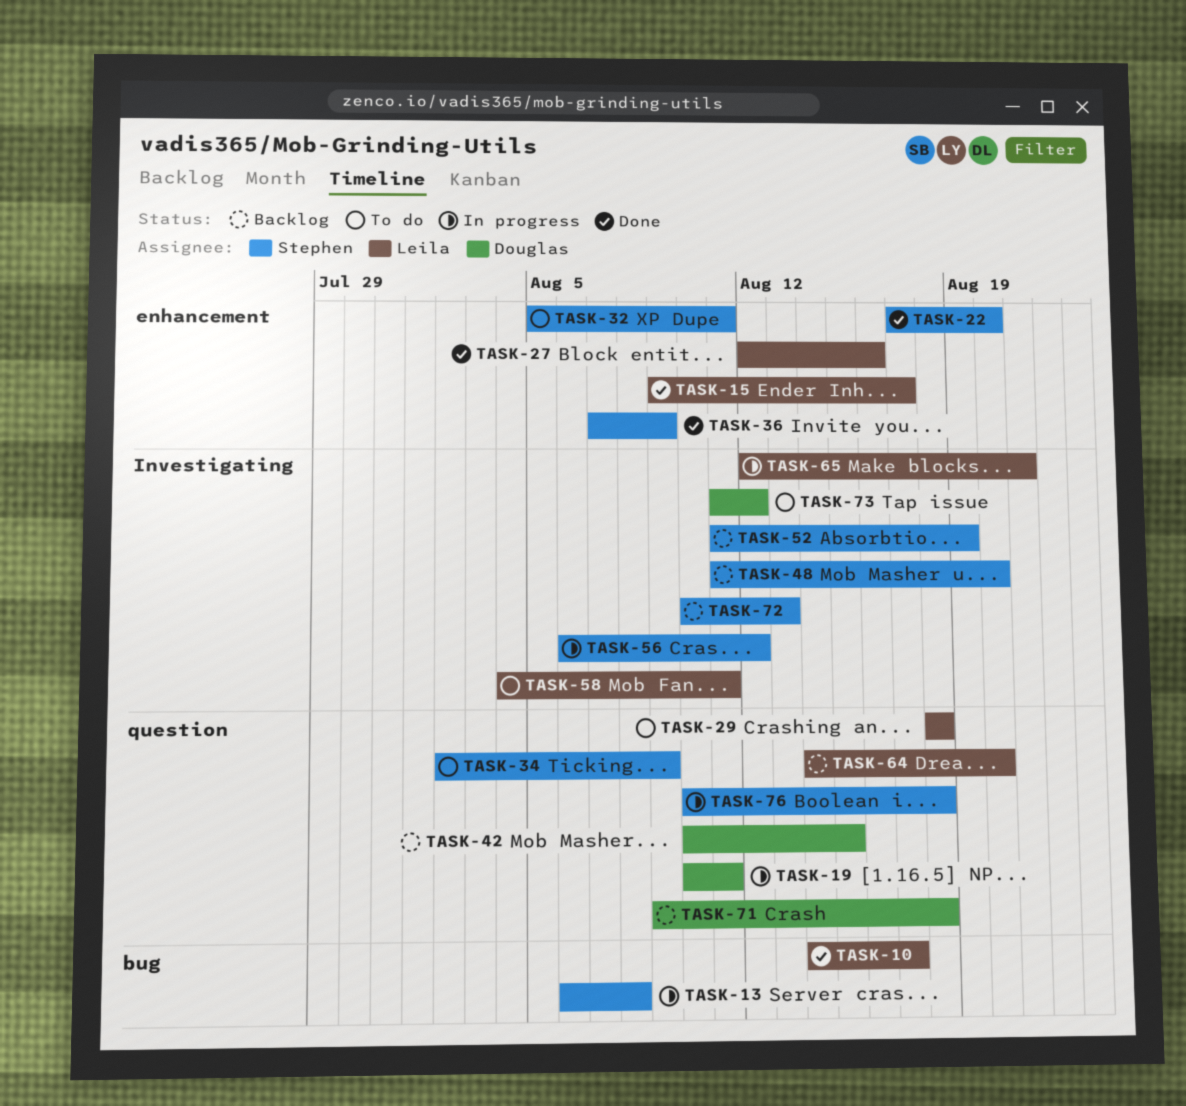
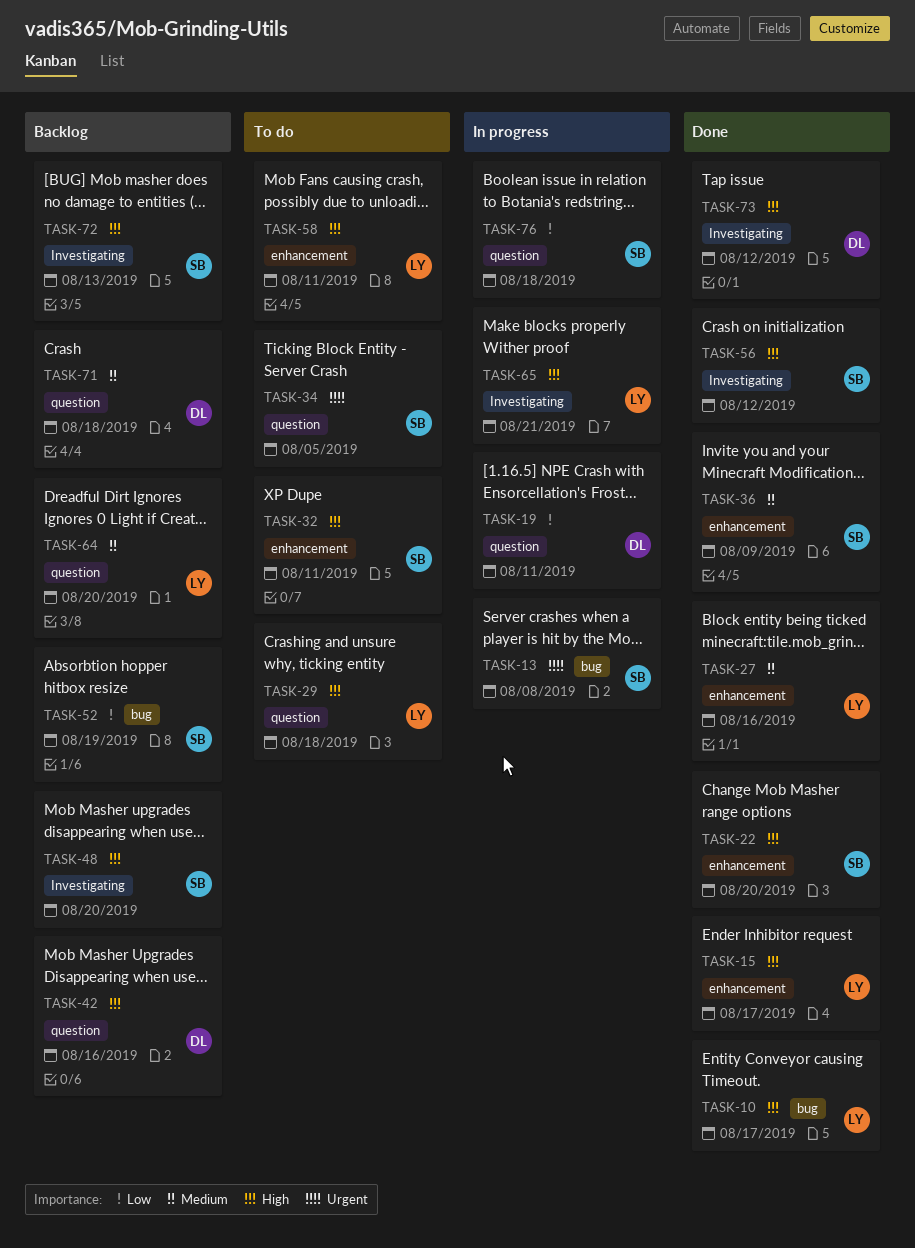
TASK-34, due: Aug 9 -> Aug 5
TASK-42, due: Aug 15 -> Aug 16
TASK-52, label: Investigating -> bug
TASK-56, status: In progress -> Done
TASK-58, label: Investigating -> enhancement
TASK-73, status: To do -> Done

